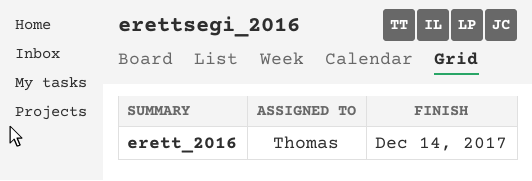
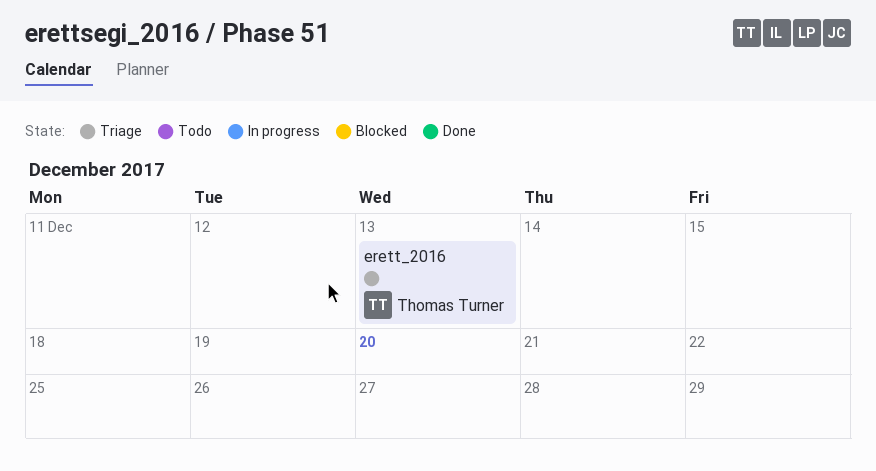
erett_2016, due: Dec 14 -> Dec 13

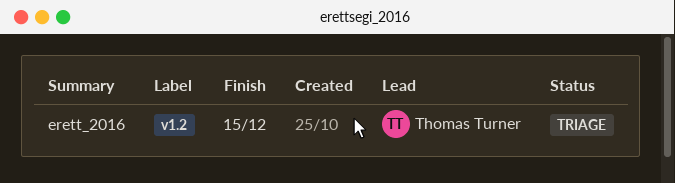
erett_2016, due: Dec 13 -> Dec 15

